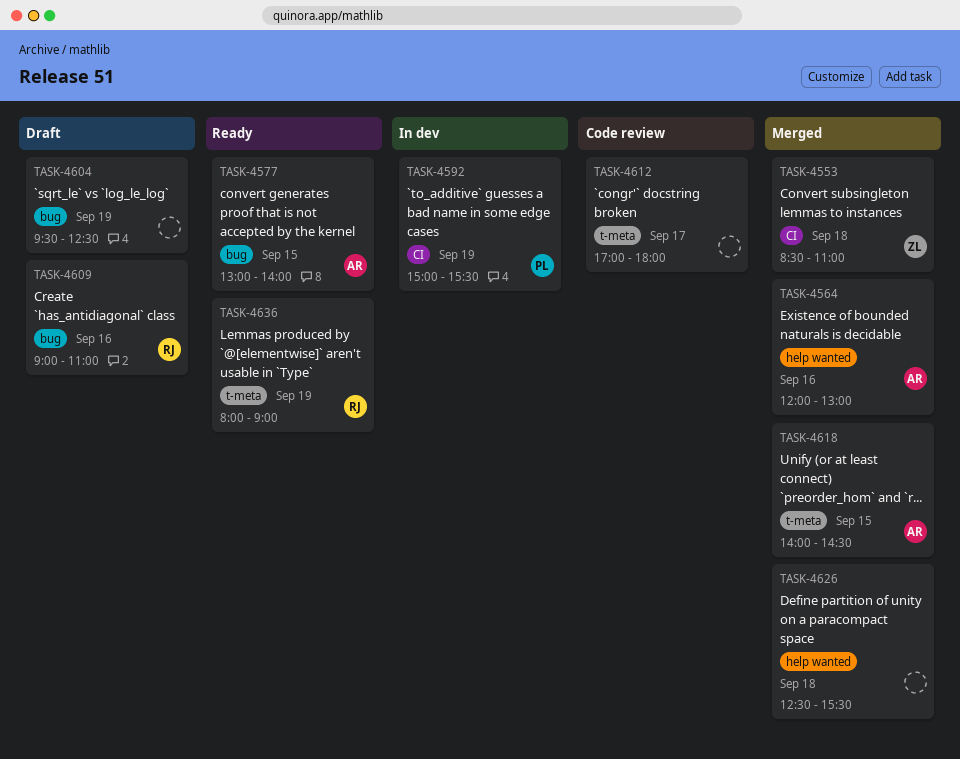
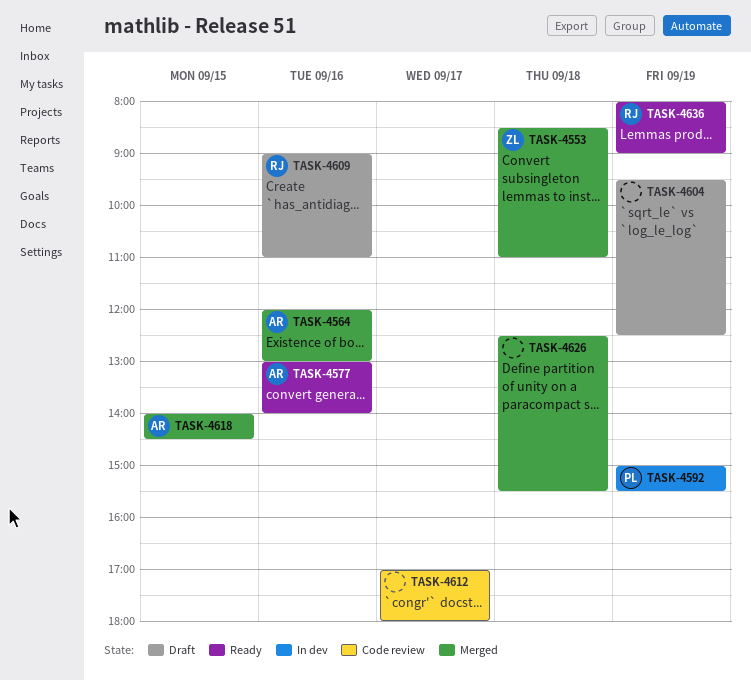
TASK-4577, day: Sep 15 -> Sep 16

